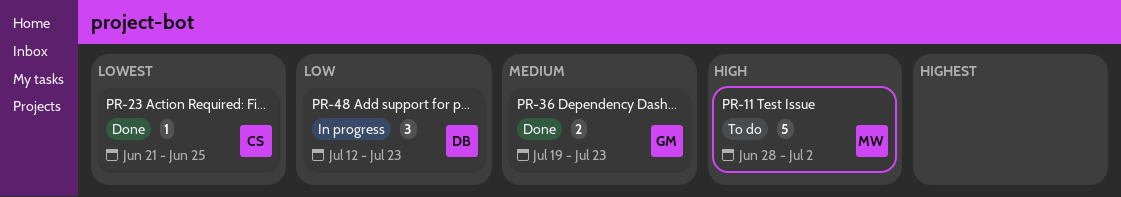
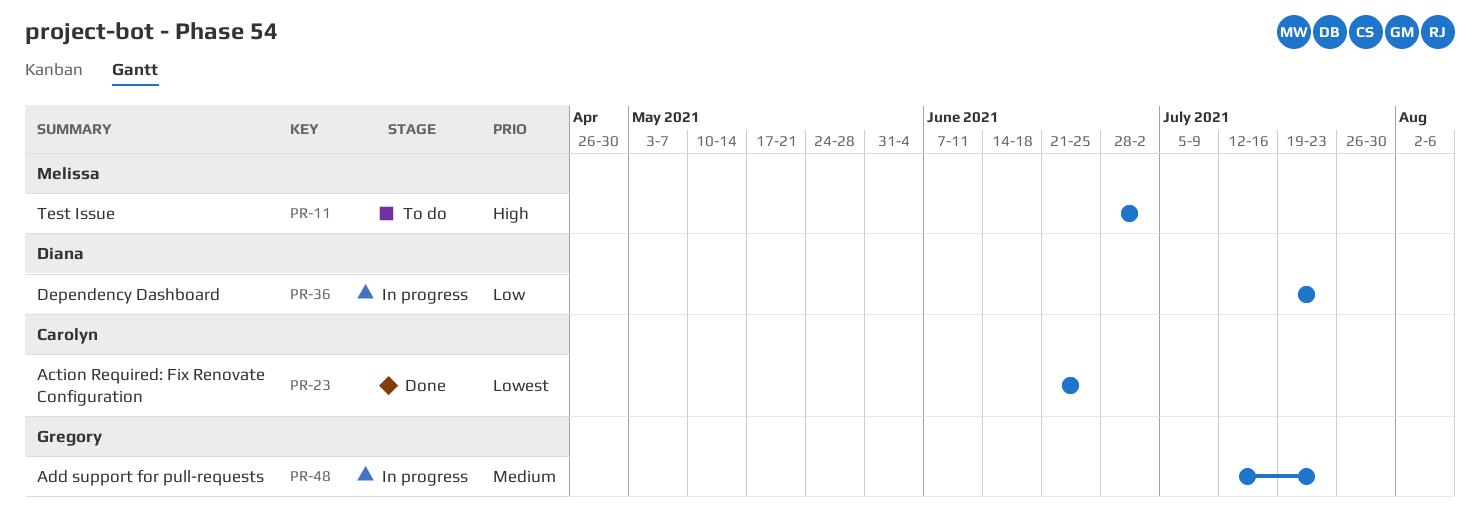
PR-36, status: Done -> In progress
PR-36, owner: Gregory -> Diana
PR-36, priority: Medium -> Low
PR-48, owner: Diana -> Gregory
PR-48, priority: Low -> Medium

